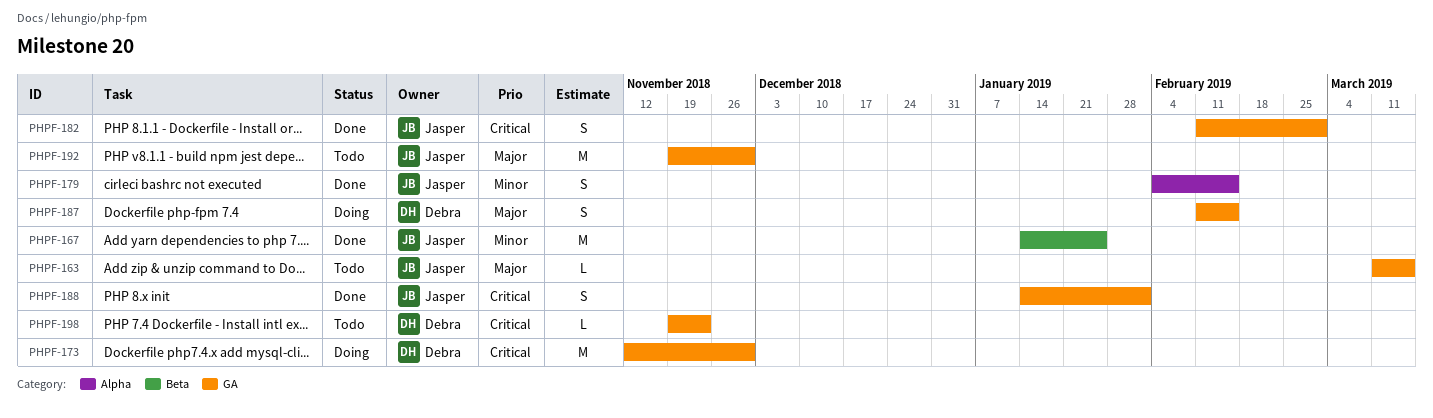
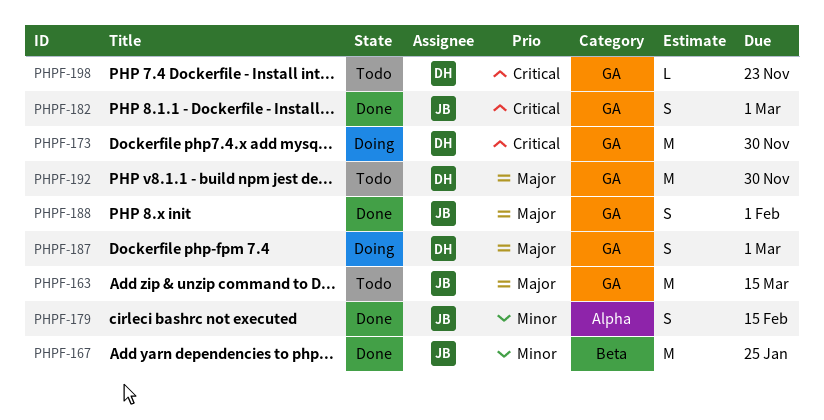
PHPF-163, estimate: L -> M
PHPF-187, due: Feb 15 -> Mar 1
PHPF-188, priority: Critical -> Major
PHPF-192, owner: Jasper -> Debra

